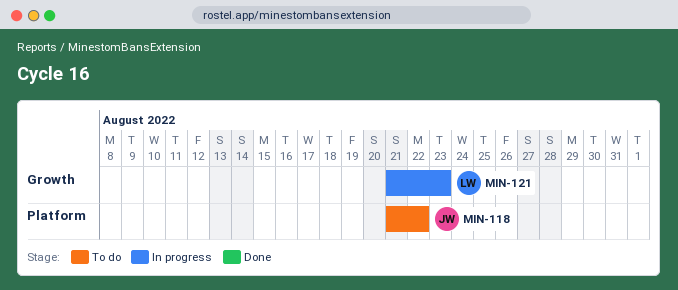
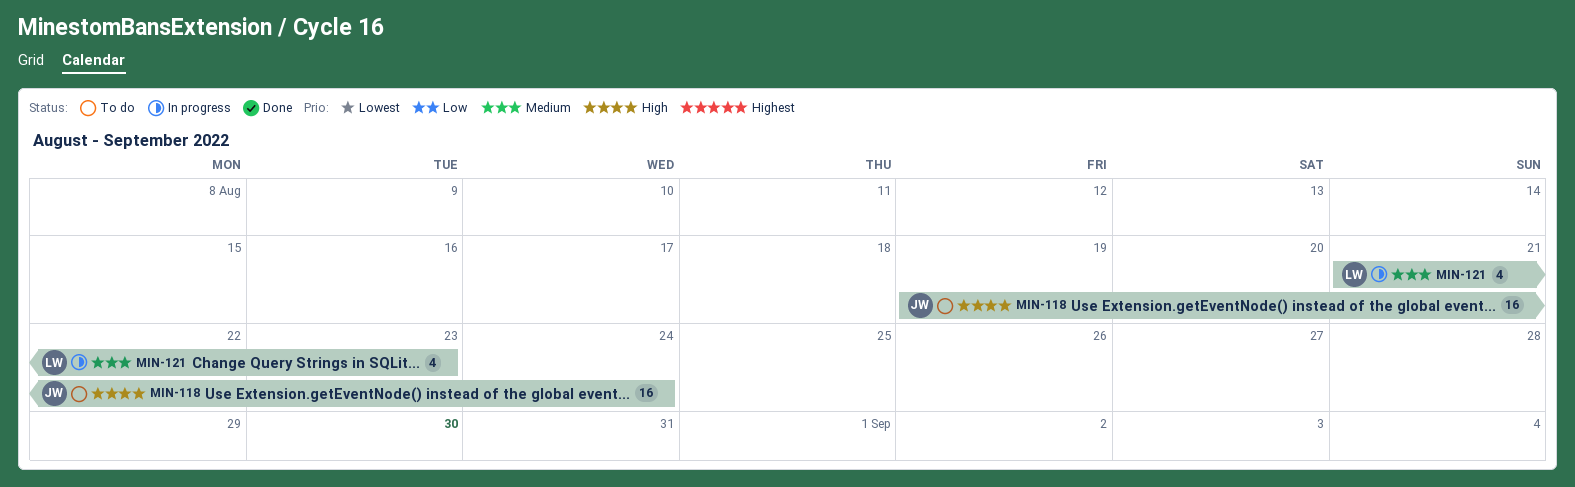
MIN-118, start: Aug 21 -> Aug 19
MIN-118, due: Aug 22 -> Aug 24

